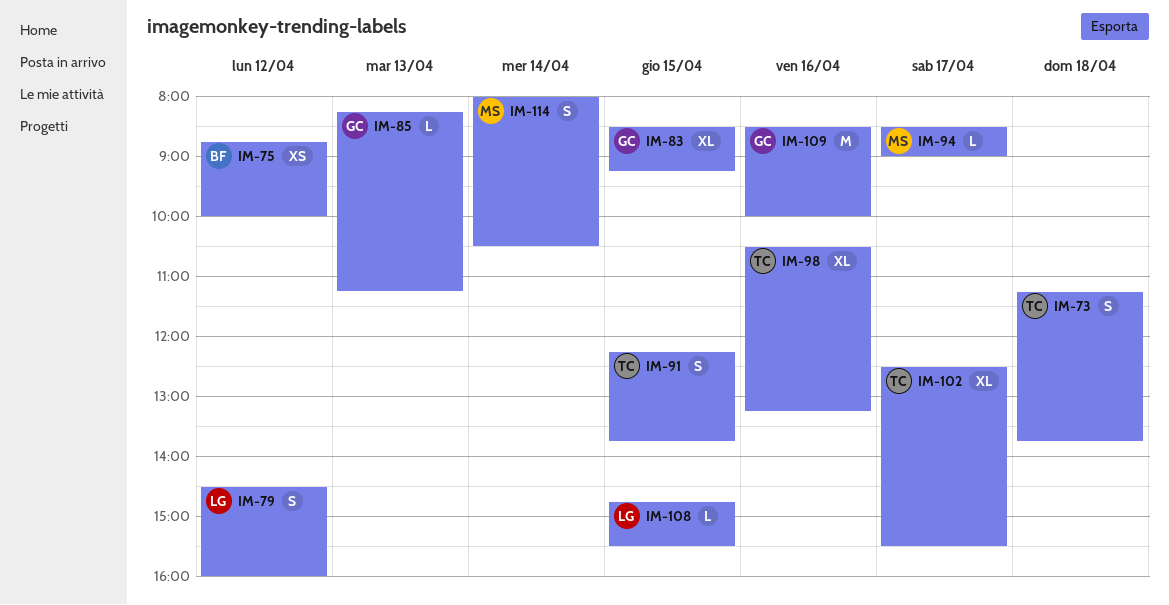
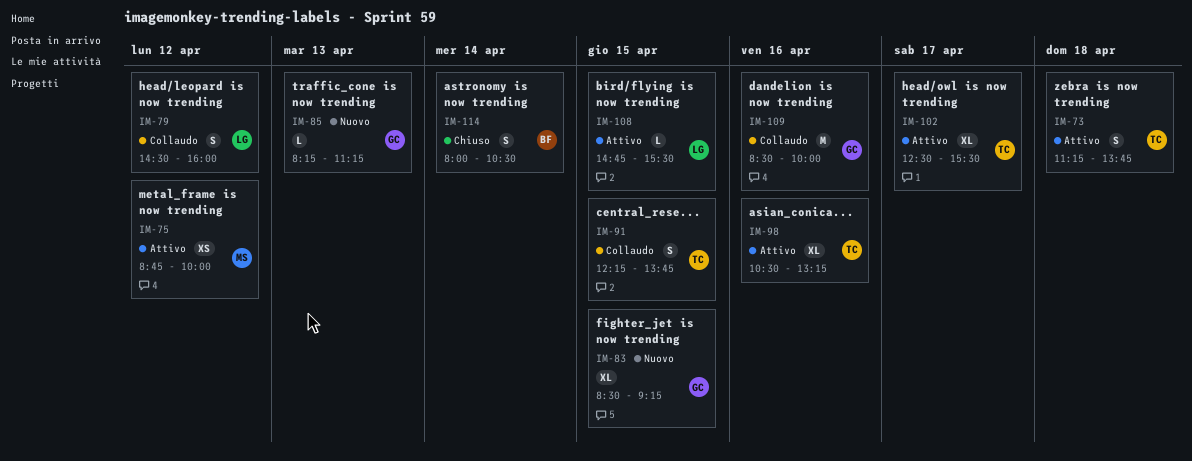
IM-75, owner: BF -> MS
IM-94: present -> none
IM-114, owner: MS -> BF

